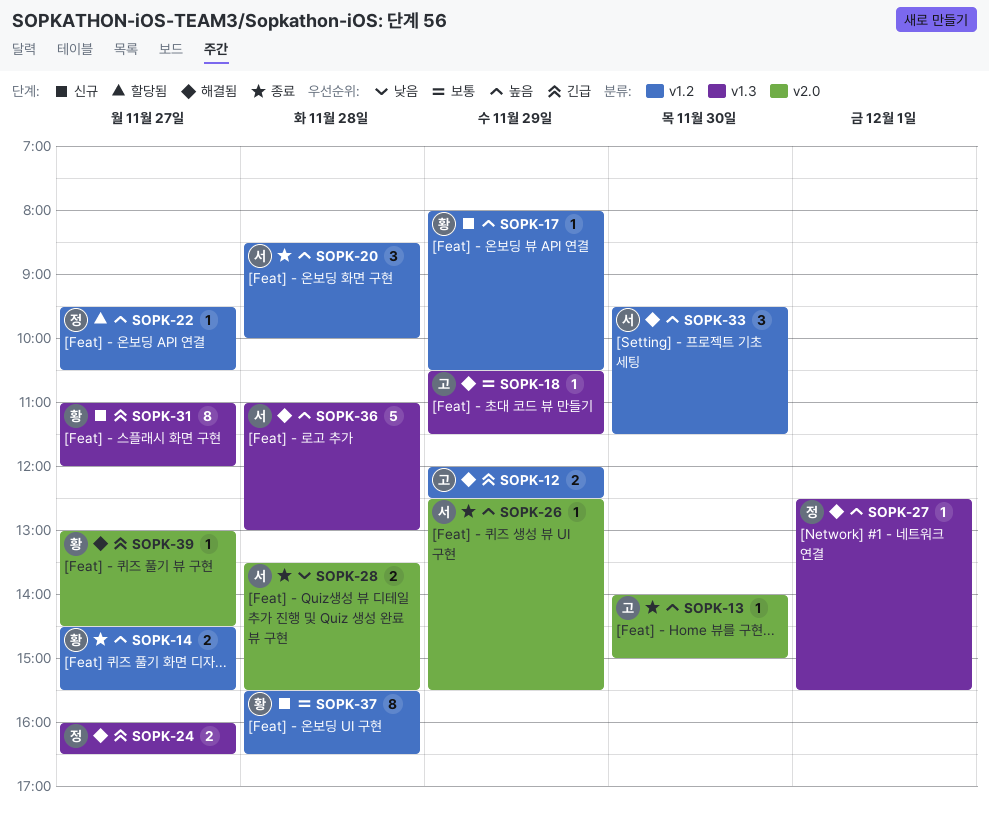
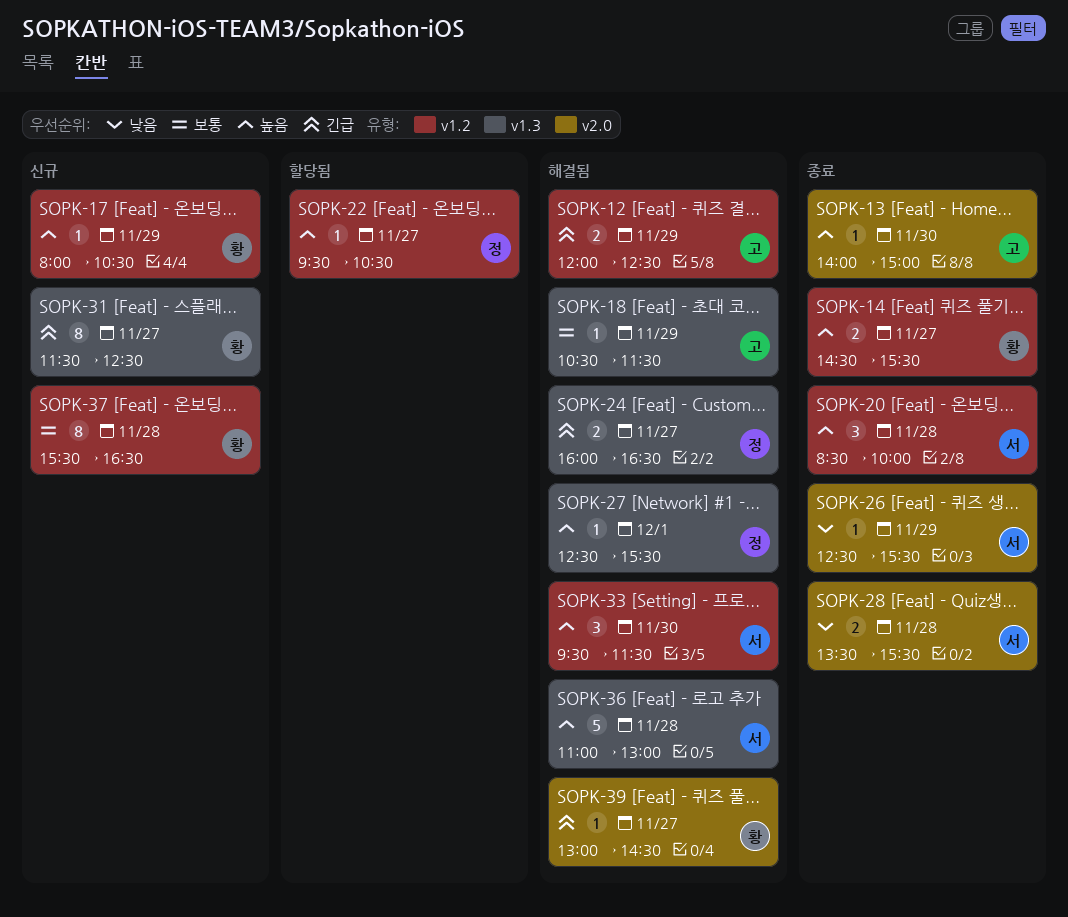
SOPK-26, priority: 높음 -> 낮음
SOPK-31, begins: 11:00 -> 11:30
SOPK-31, ends: 12:00 -> 12:30

